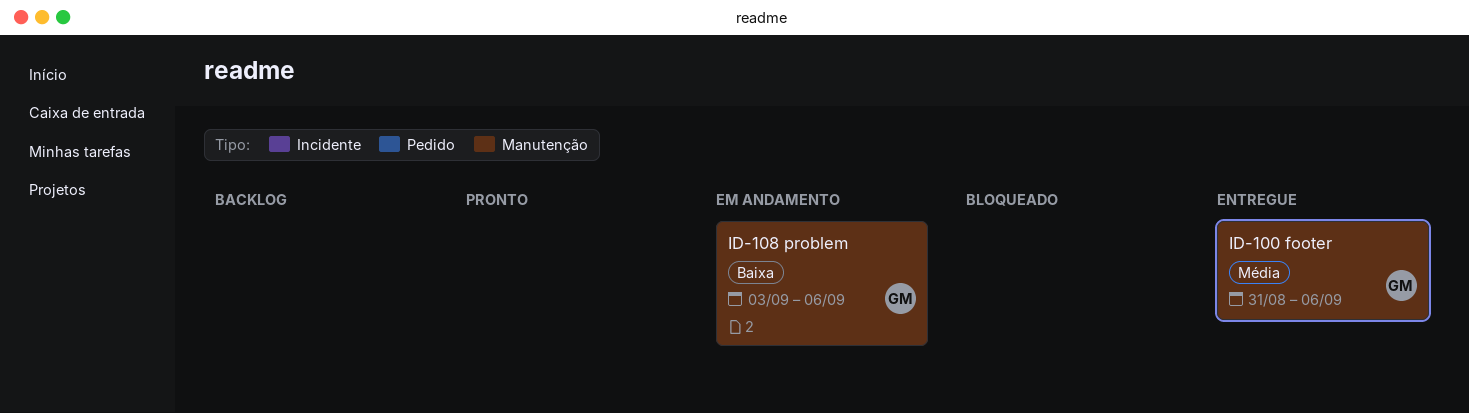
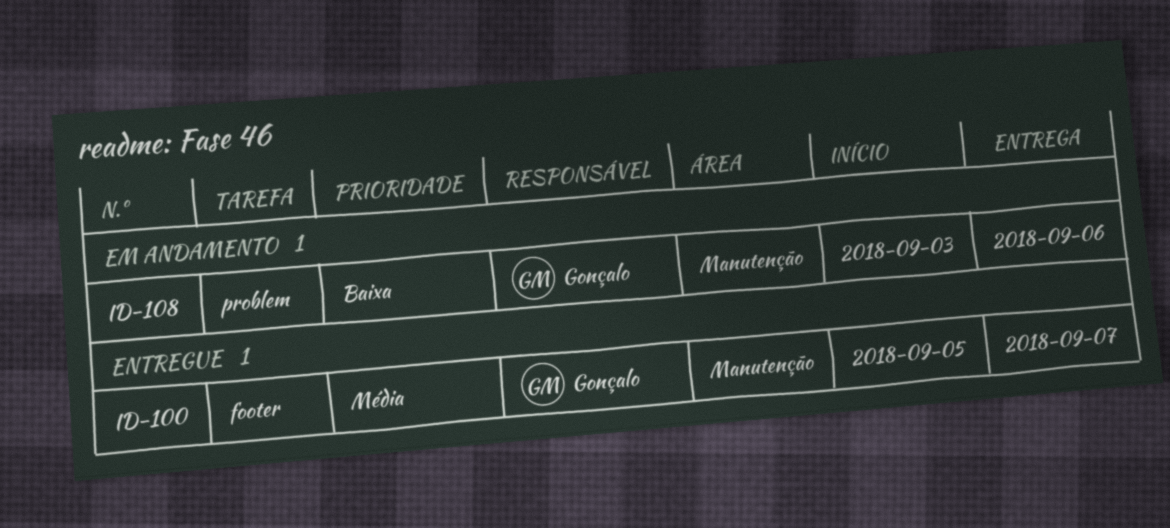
ID-100, start: Aug 31 -> Sep 5
ID-100, due: Sep 6 -> Sep 7

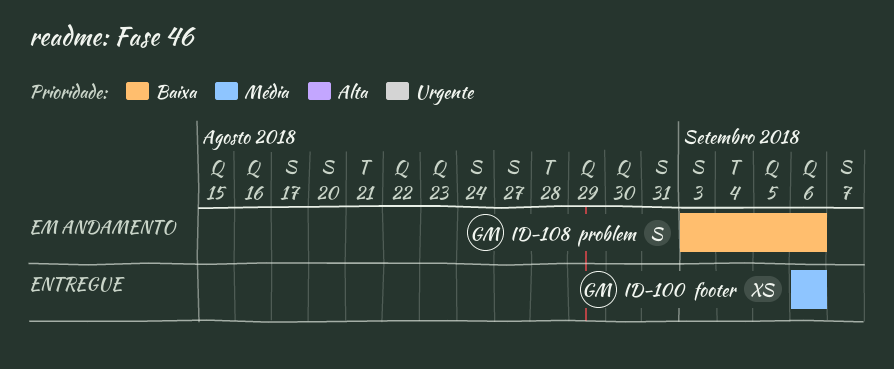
ID-100, start: Sep 5 -> Sep 6
ID-100, due: Sep 7 -> Sep 6

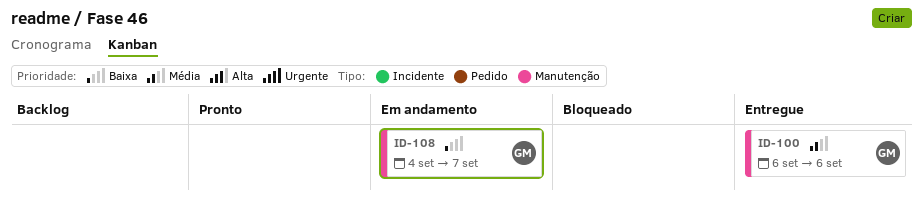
ID-108, start: Sep 3 -> Sep 4
ID-108, due: Sep 6 -> Sep 7

